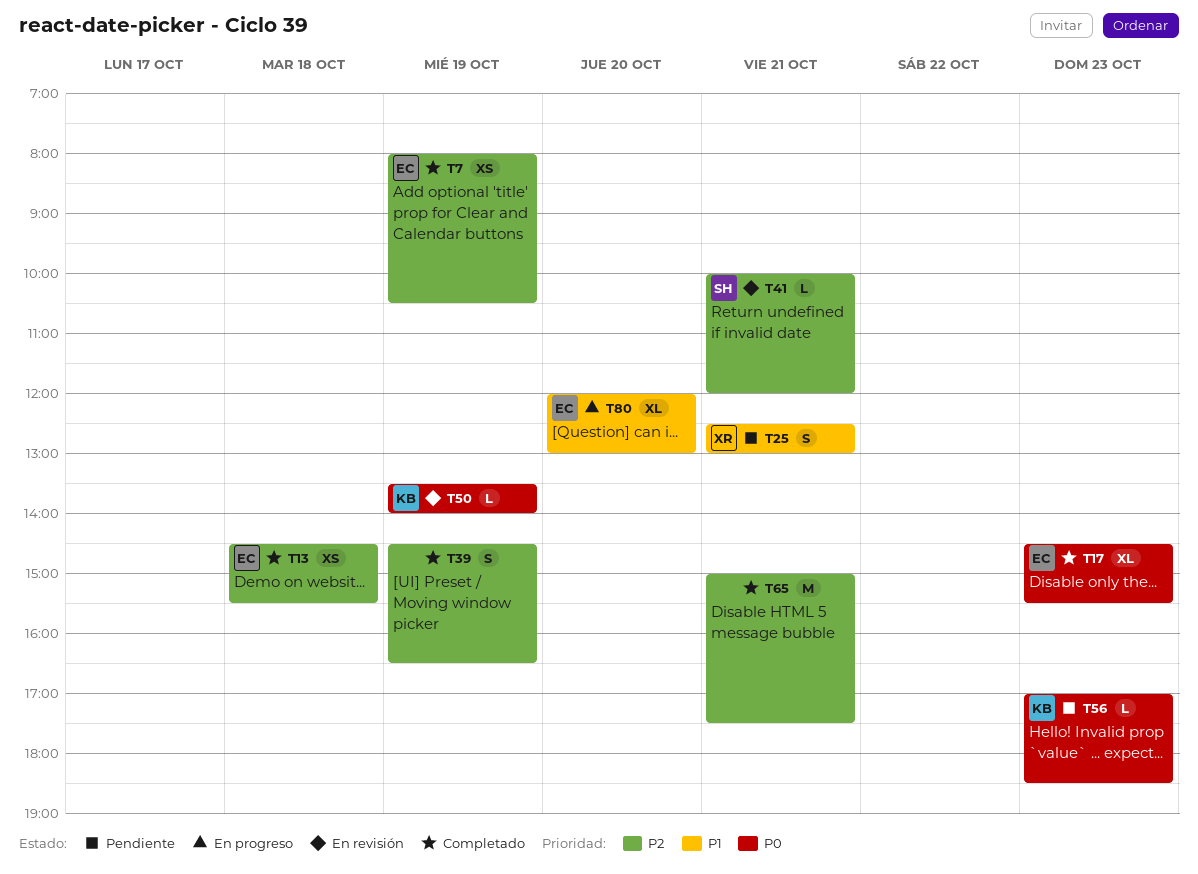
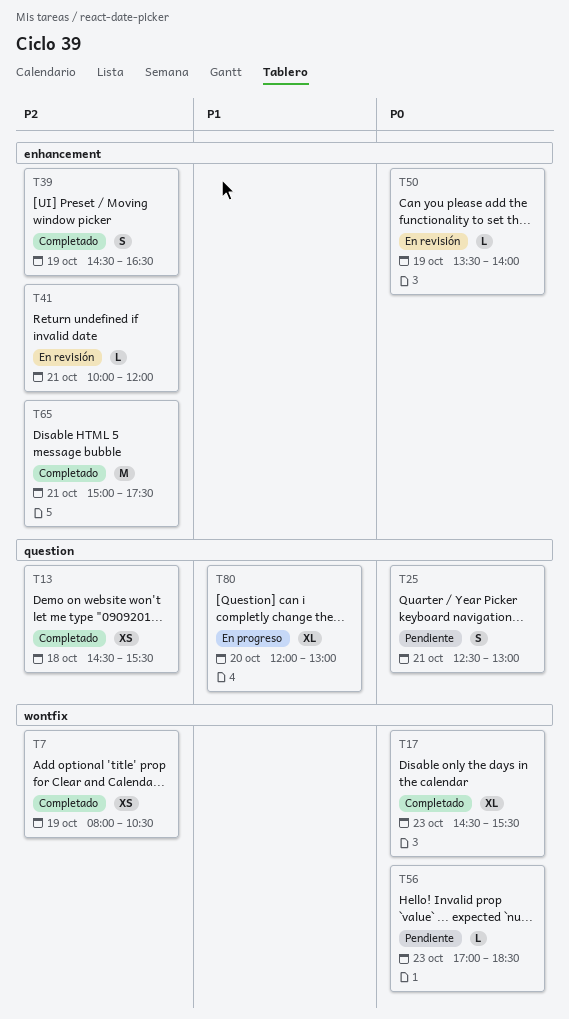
T25, priority: P1 -> P0

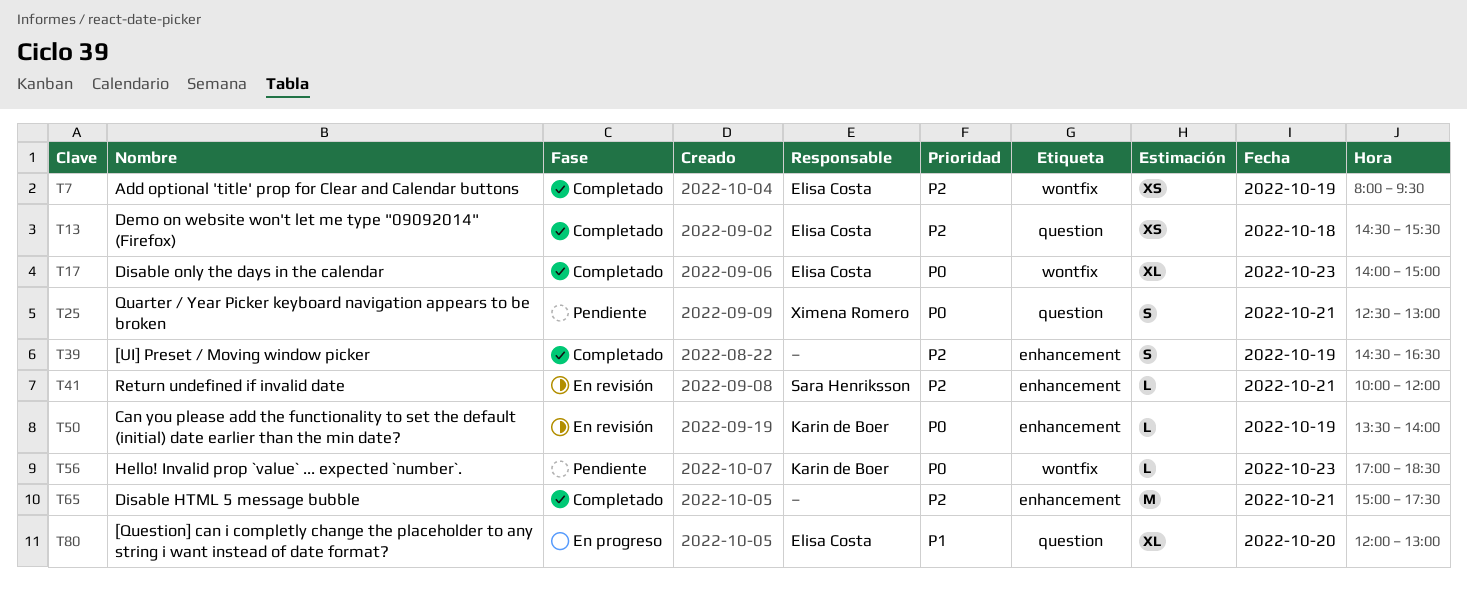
T7, ends: 10:30 -> 09:30
T17, begins: 14:30 -> 14:00
T17, ends: 15:30 -> 15:00

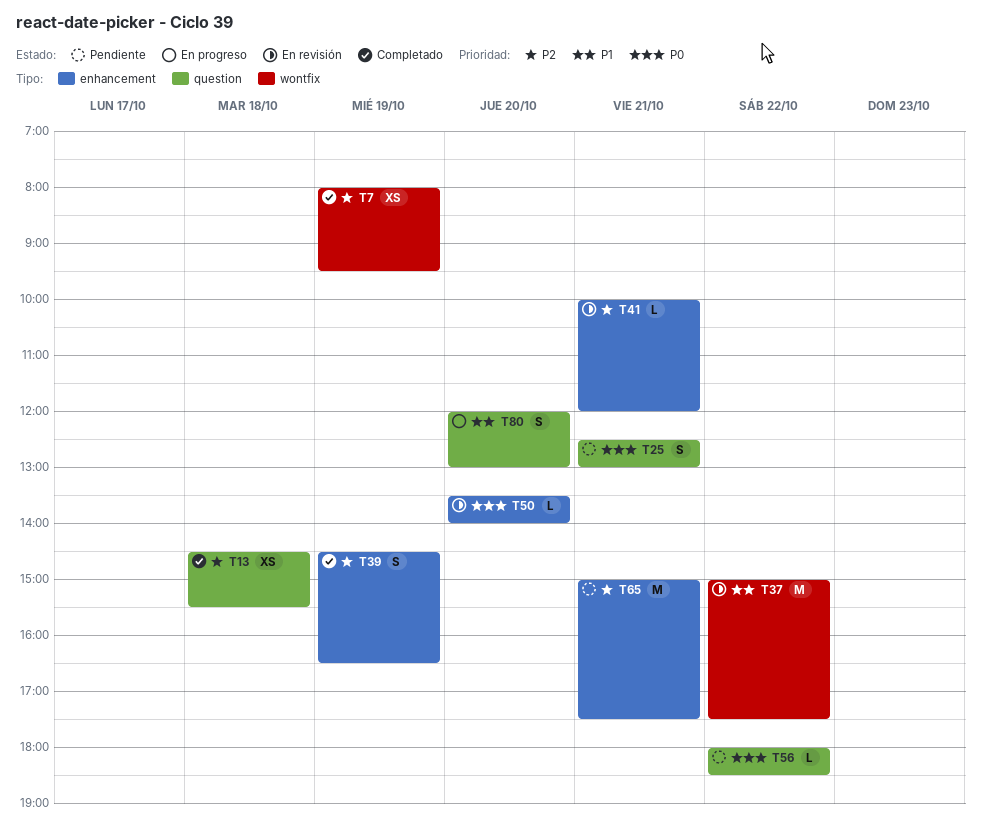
T17: present -> none
T37: none -> present
T50, day: Oct 19 -> Oct 20
T56, label: wontfix -> question
T56, day: Oct 23 -> Oct 22
T56, begins: 17:00 -> 18:00
T65, status: Completado -> Pendiente
T80, estimate: XL -> S

